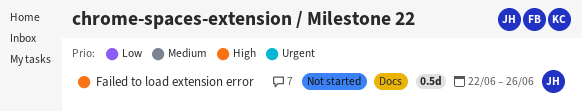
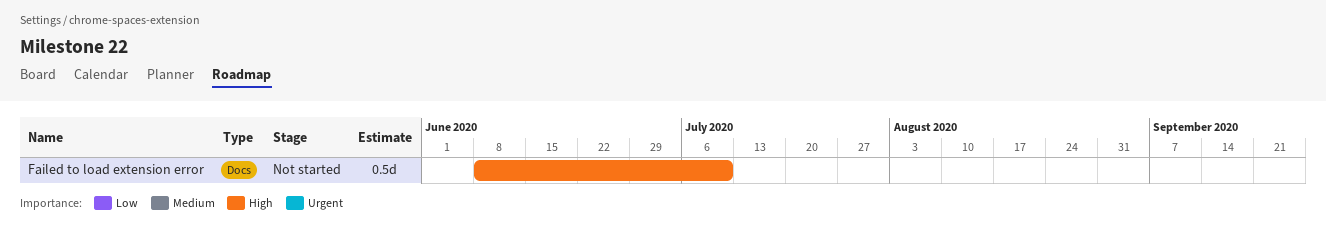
Failed to load extension error, start: Jun 22 -> Jun 8
Failed to load extension error, due: Jun 26 -> Jul 10

